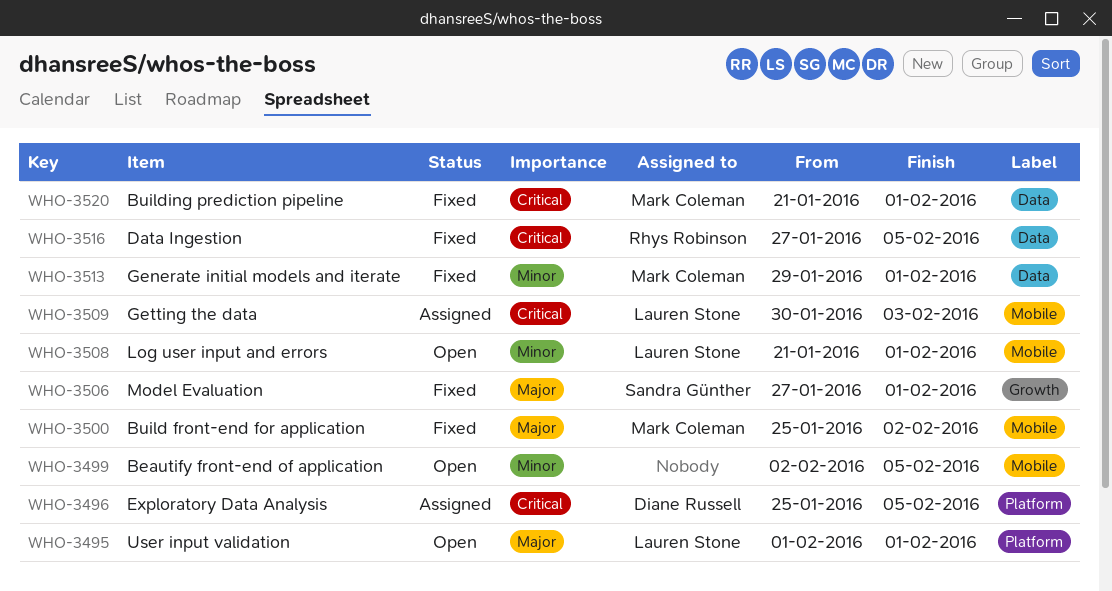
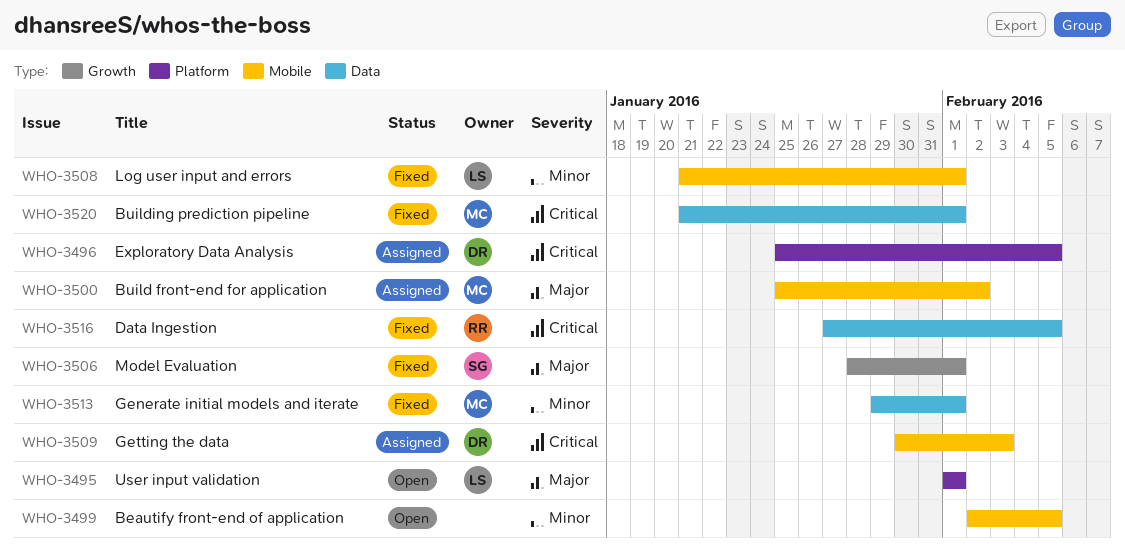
WHO-3500, status: Fixed -> Assigned
WHO-3506, start: Jan 27 -> Jan 28
WHO-3508, status: Open -> Fixed
WHO-3509, owner: Lauren Stone -> Diane Russell

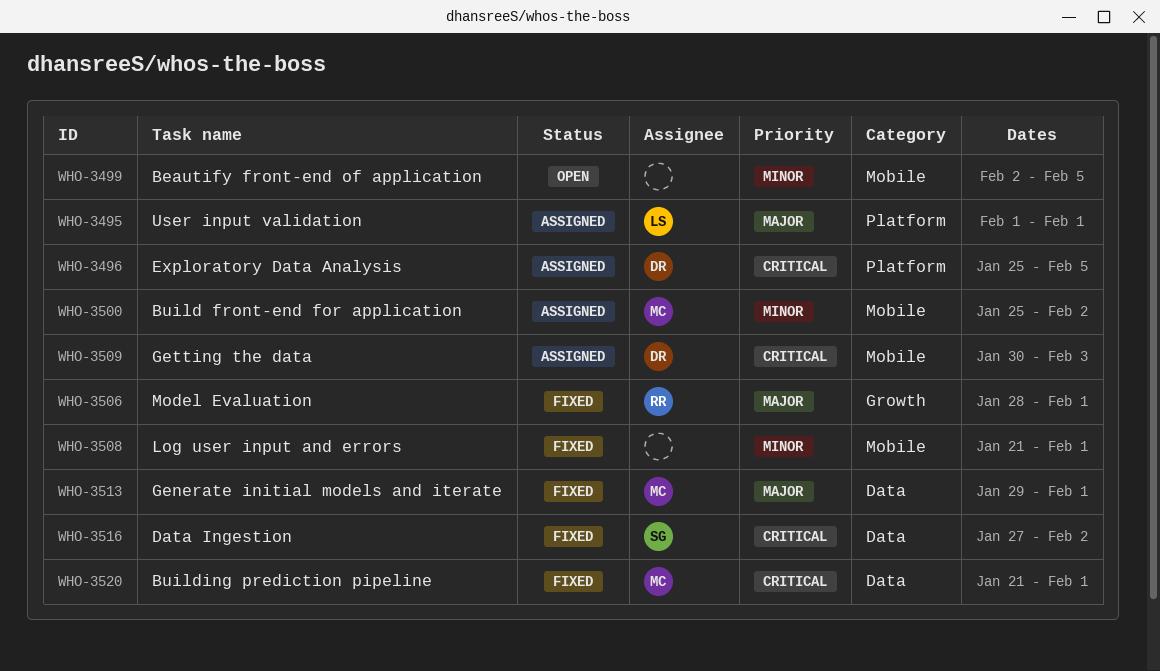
WHO-3495, status: Open -> Assigned
WHO-3500, priority: Major -> Minor
WHO-3506, owner: SG -> RR
WHO-3508, owner: LS -> none
WHO-3513, priority: Minor -> Major
WHO-3516, owner: RR -> SG
WHO-3516, due: Feb 5 -> Feb 2

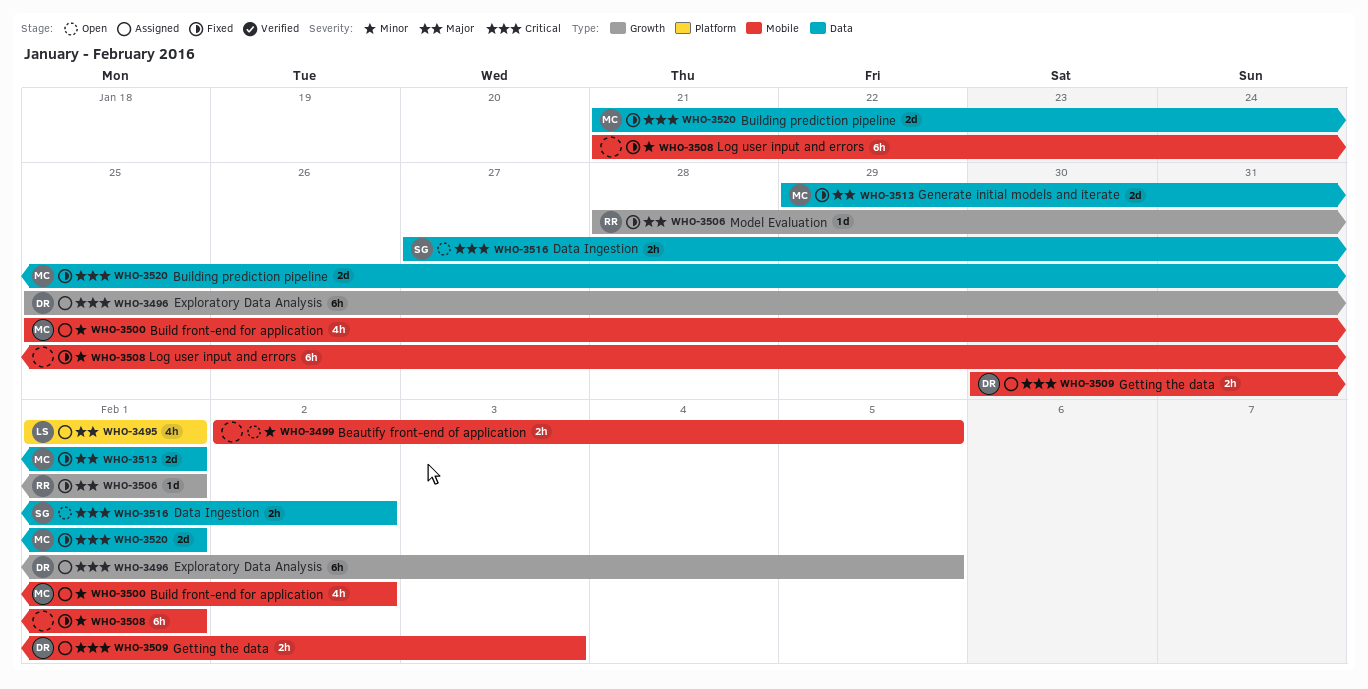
WHO-3496, label: Platform -> Growth
WHO-3516, status: Fixed -> Open

